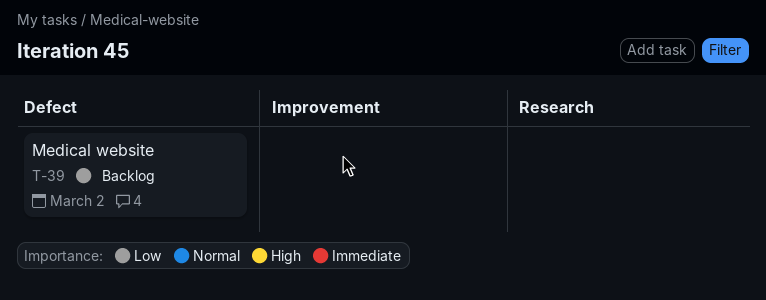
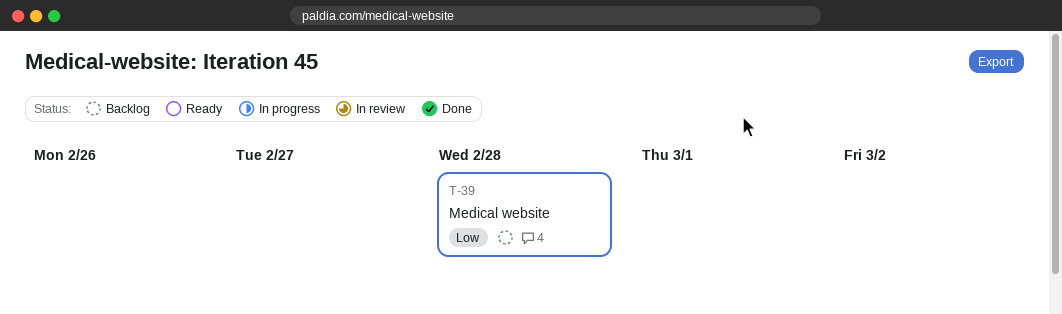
T-39, due: Mar 2 -> Feb 28

